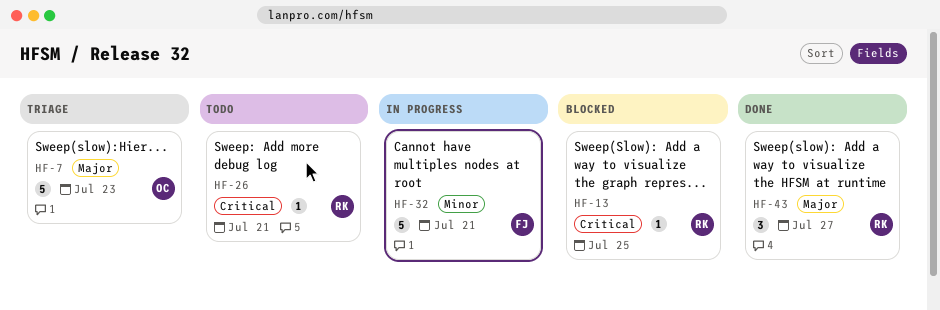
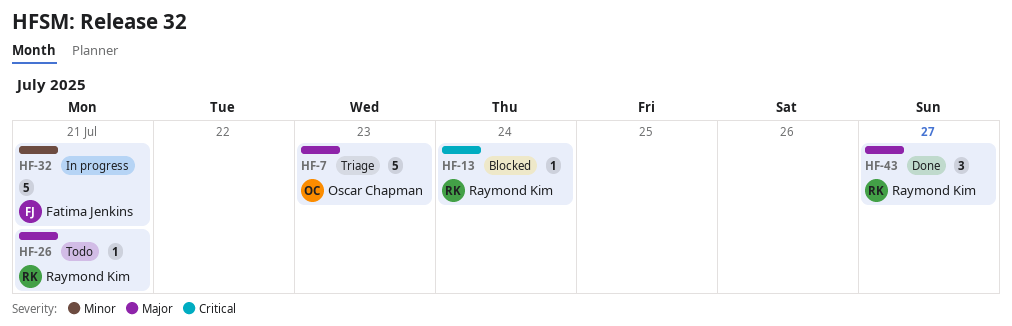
HF-13, due: Jul 25 -> Jul 24
HF-26, priority: Critical -> Major

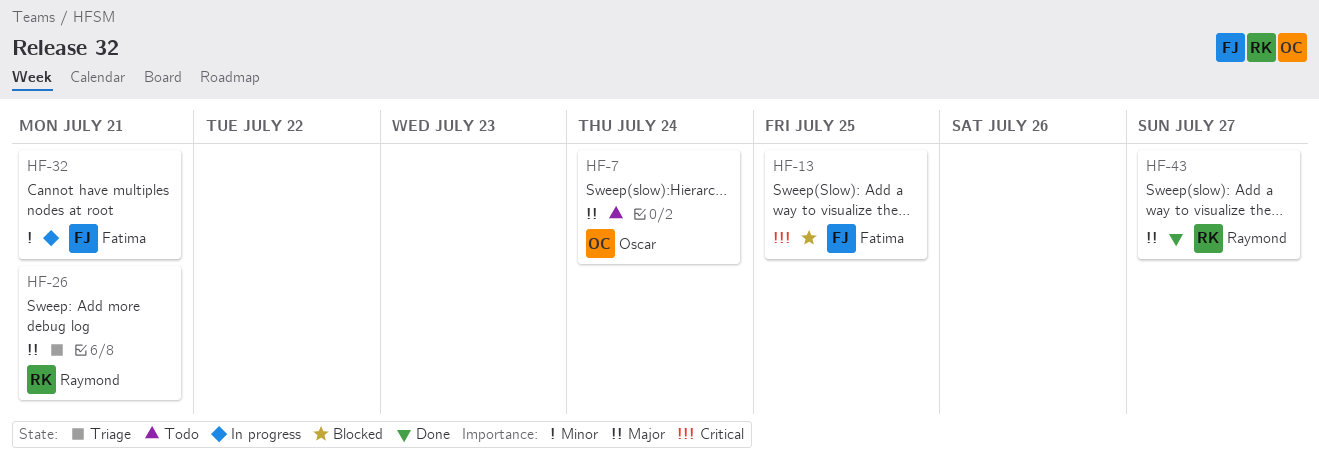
HF-7, status: Triage -> Todo
HF-7, due: Jul 23 -> Jul 24
HF-13, owner: Raymond Kim -> Fatima Jenkins
HF-13, due: Jul 24 -> Jul 25
HF-26, status: Todo -> Triage

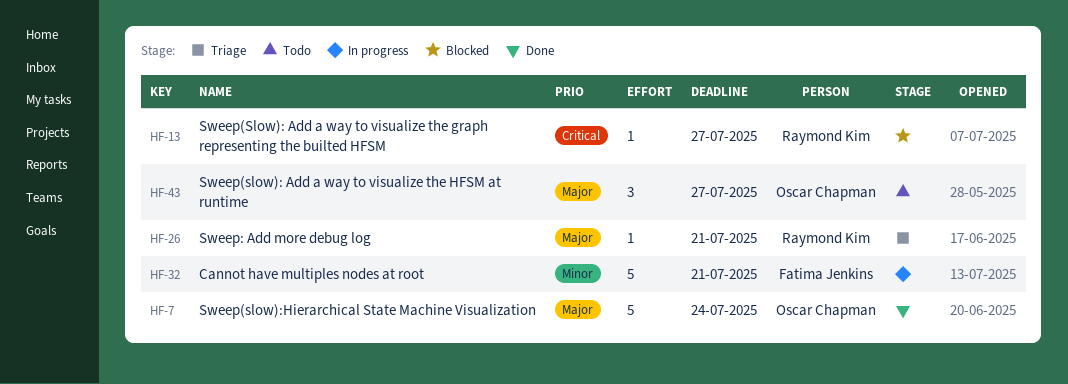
HF-7, status: Todo -> Done
HF-13, owner: Fatima Jenkins -> Raymond Kim
HF-13, due: Jul 25 -> Jul 27
HF-43, status: Done -> Todo
HF-43, owner: Raymond Kim -> Oscar Chapman

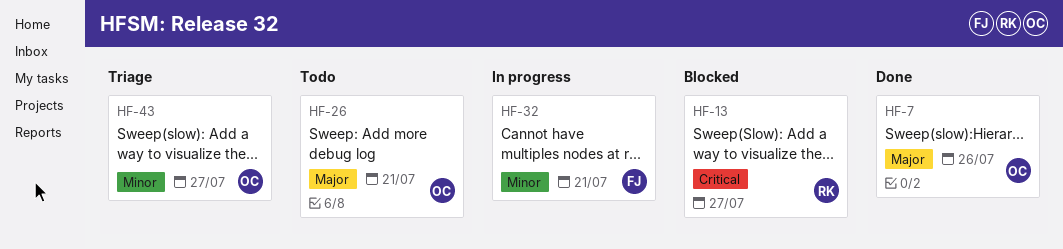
HF-7, due: Jul 24 -> Jul 26
HF-26, status: Triage -> Todo
HF-26, owner: Raymond Kim -> Oscar Chapman
HF-43, status: Todo -> Triage
HF-43, priority: Major -> Minor

